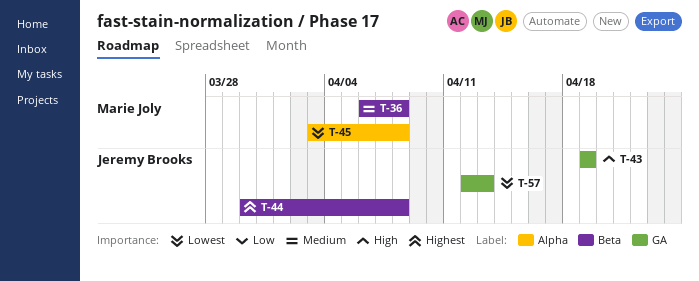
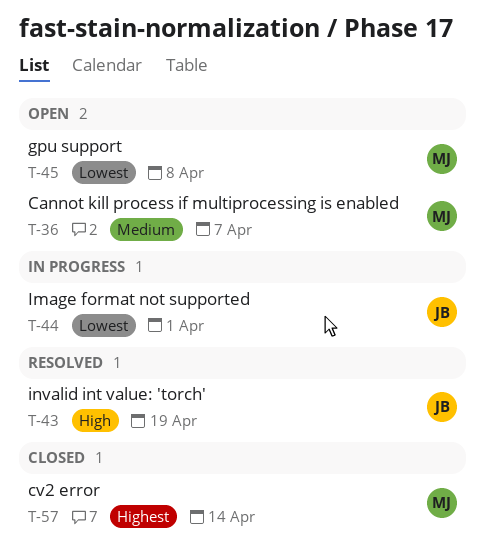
T-36, due: Apr 8 -> Apr 7
T-44, priority: Highest -> Lowest
T-44, due: Apr 8 -> Apr 1
T-57, owner: Jeremy Brooks -> Marie Joly
T-57, priority: Lowest -> Highest
T-57, due: Apr 13 -> Apr 14

